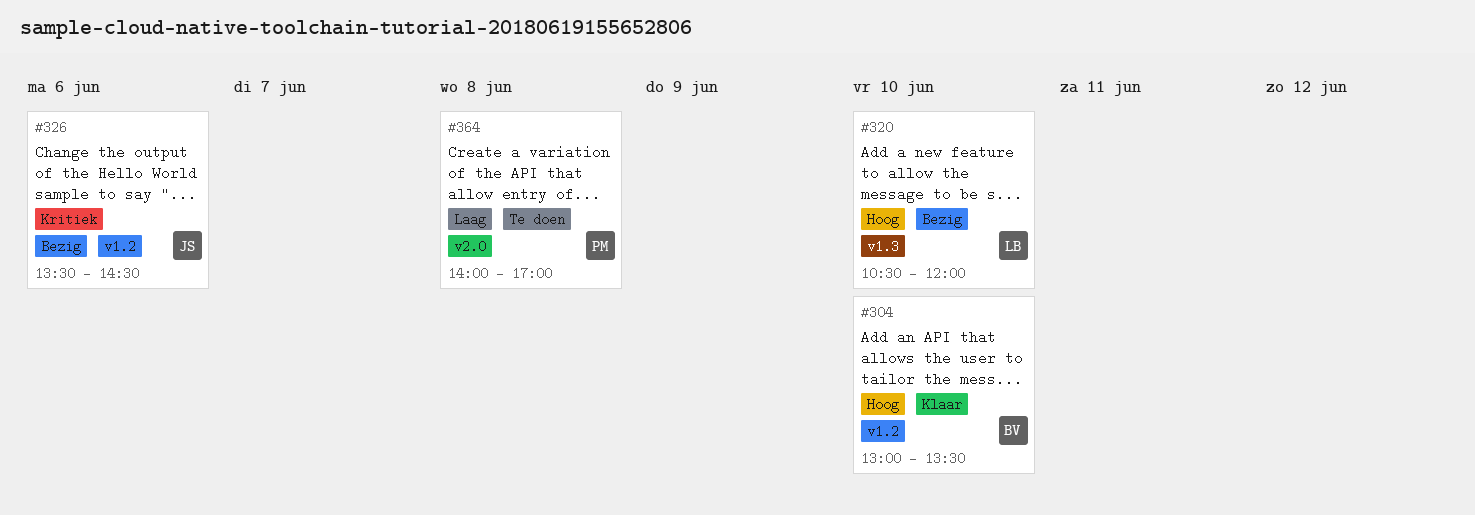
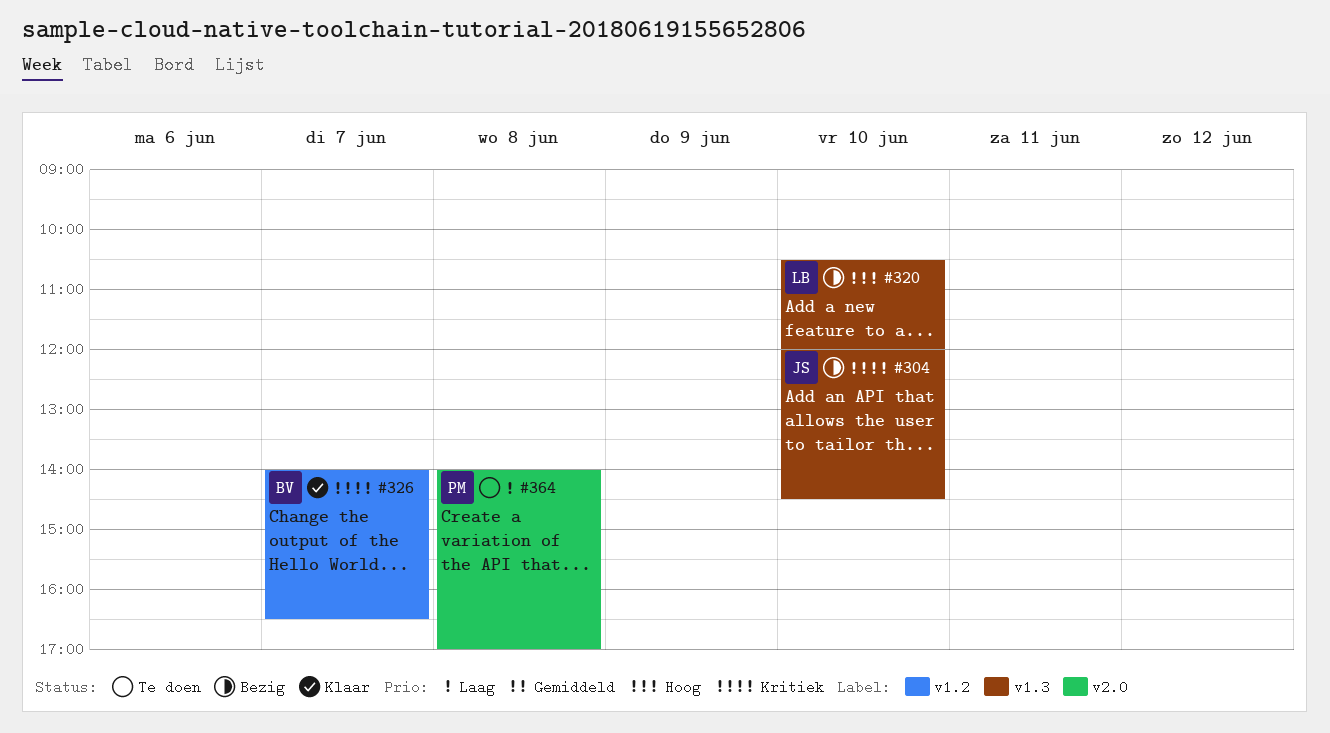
#304, status: Klaar -> Bezig
#304, owner: BV -> JS
#304, priority: Hoog -> Kritiek
#304, label: v1.2 -> v1.3
#304, begins: 13:00 -> 12:00
#304, ends: 13:30 -> 14:30
#326, status: Bezig -> Klaar
#326, owner: JS -> BV
#326, day: Jun 6 -> Jun 7
#326, begins: 13:30 -> 14:00
#326, ends: 14:30 -> 16:30

